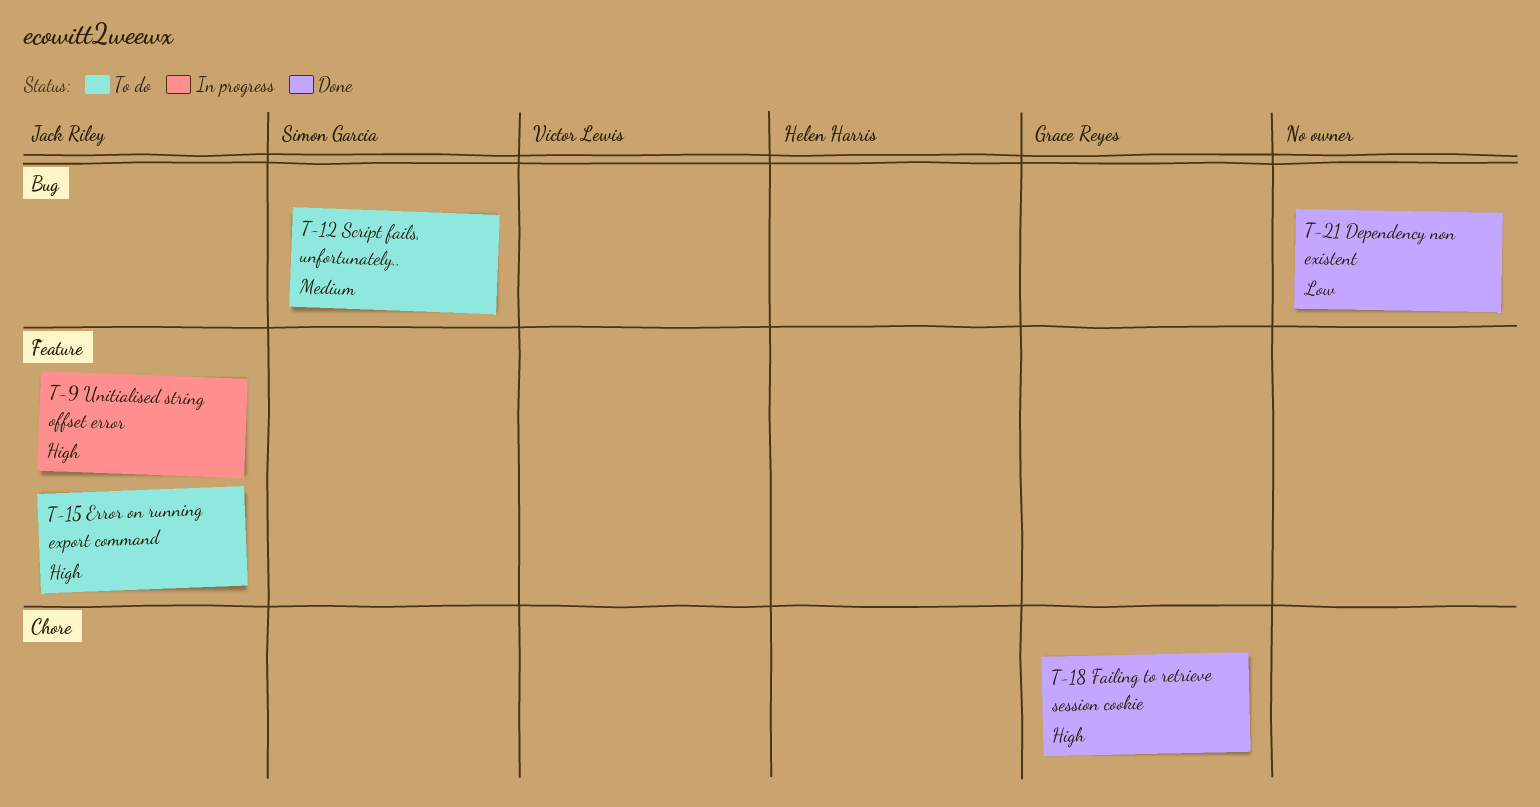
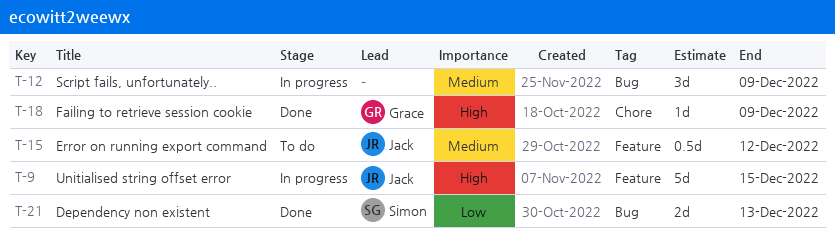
T-12, status: To do -> In progress
T-12, owner: Simon Garcia -> none
T-15, priority: High -> Medium
T-21, owner: none -> Simon Garcia

